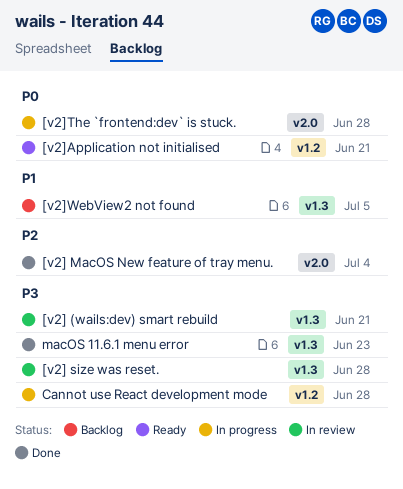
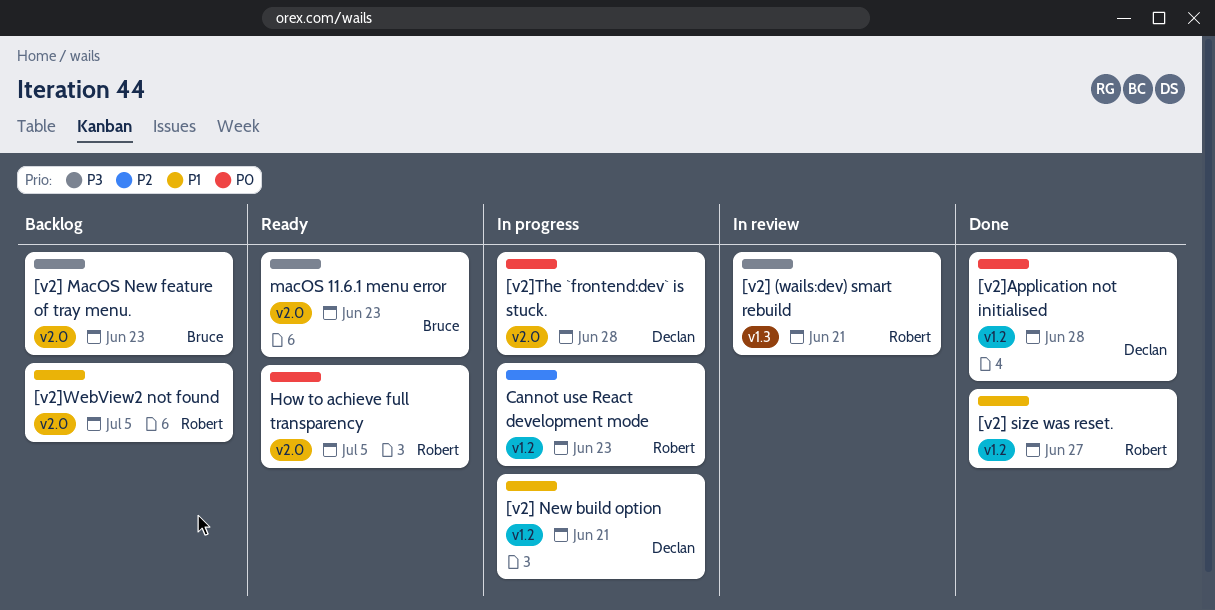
[v2] MacOS New feature of tray menu., status: Done -> Backlog
[v2] MacOS New feature of tray menu., priority: P2 -> P3
[v2] MacOS New feature of tray menu., due: Jul 4 -> Jun 23
[v2] New build option: none -> present
[v2] size was reset., status: In review -> Done
[v2] size was reset., priority: P3 -> P1
[v2] size was reset., label: v1.3 -> v1.2
[v2] size was reset., due: Jun 28 -> Jun 27
[v2]Application not initialised, status: Ready -> Done
[v2]Application not initialised, due: Jun 21 -> Jun 28
[v2]WebView2 not found, label: v1.3 -> v2.0
Cannot use React development mode, priority: P3 -> P2
Cannot use React development mode, due: Jun 28 -> Jun 23
How to achieve full transparency: none -> present
macOS 11.6.1 menu error, status: Done -> Ready
macOS 11.6.1 menu error, label: v1.3 -> v2.0

